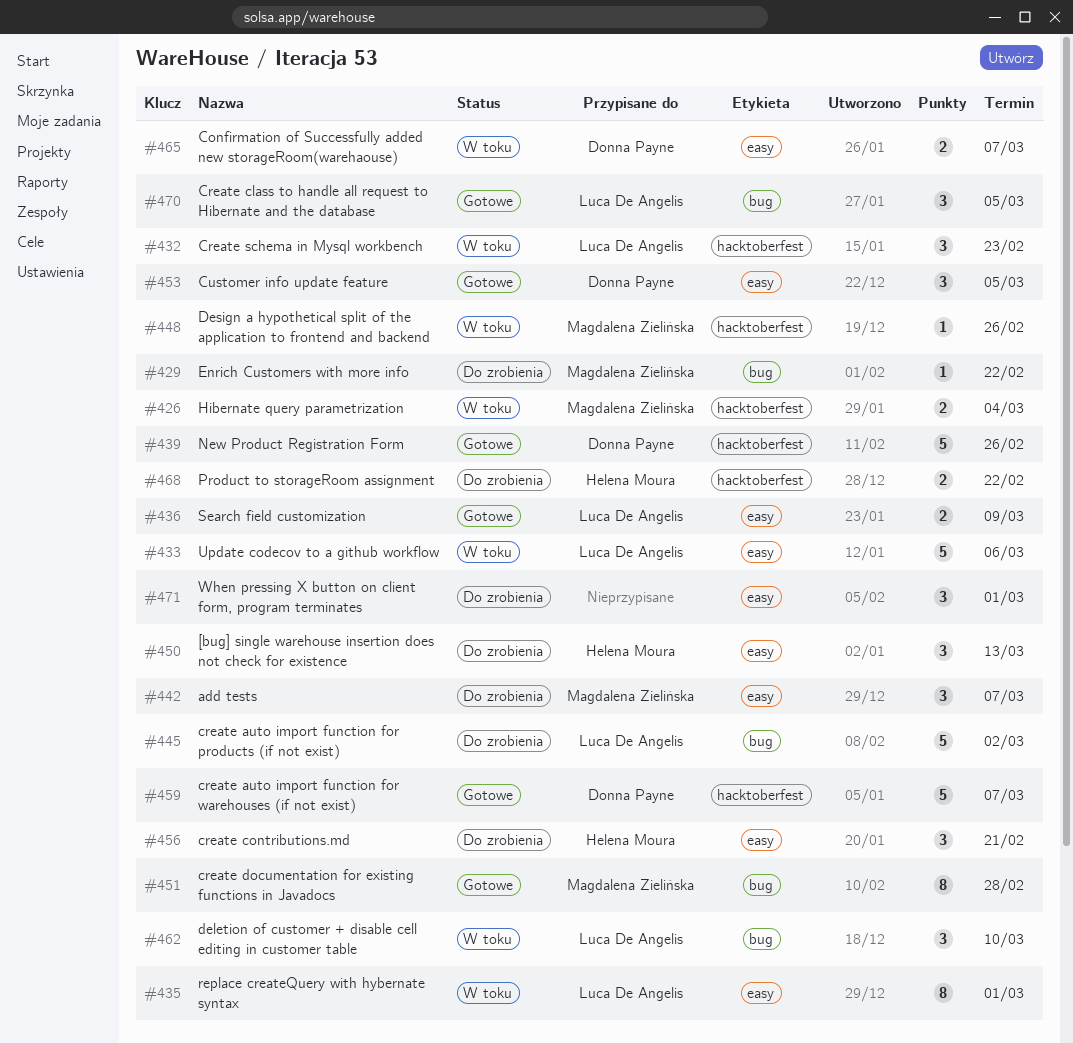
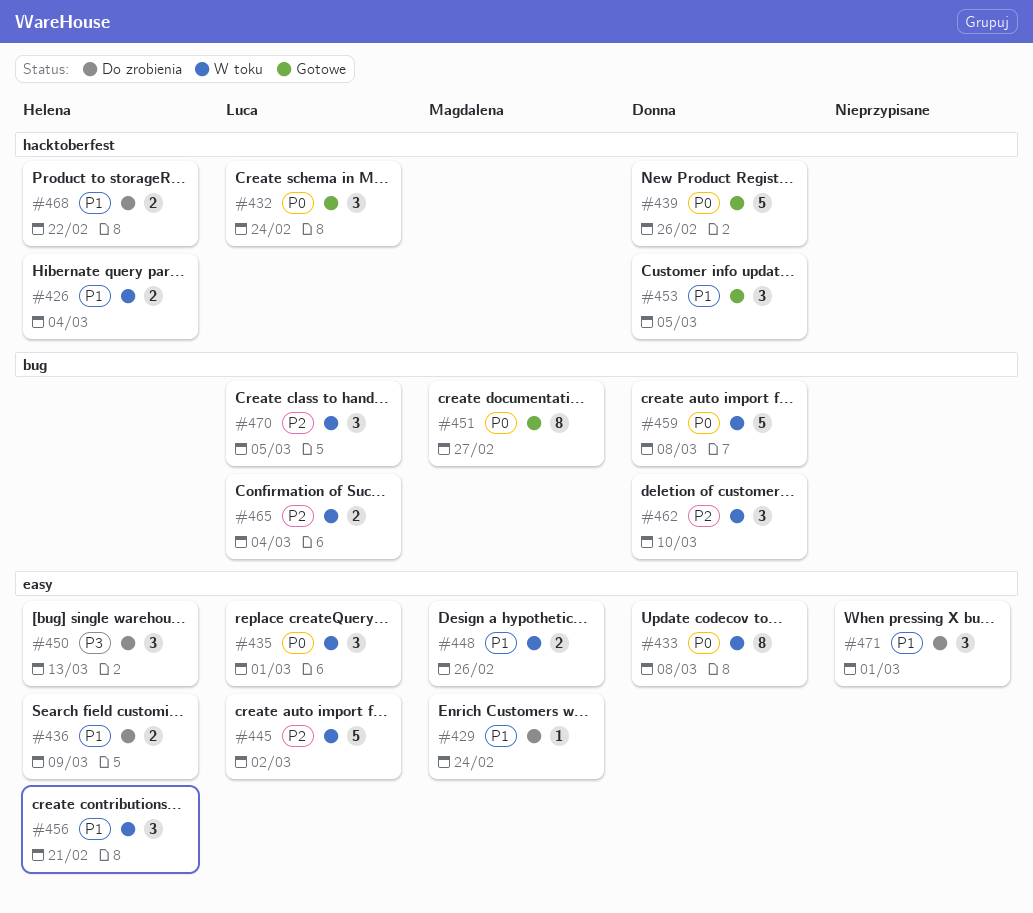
#426, owner: Magdalena Zielińska -> Helena Moura
#429, label: bug -> easy
#429, due: Feb 22 -> Feb 24
#432, status: W toku -> Gotowe
#432, due: Feb 23 -> Feb 24
#433, owner: Luca De Angelis -> Donna Payne
#433, estimate: 5 -> 8
#433, due: Mar 6 -> Mar 8
#435, estimate: 8 -> 3
#436, status: Gotowe -> Do zrobienia
#436, owner: Luca De Angelis -> Helena Moura
#442: present -> none
#445, status: Do zrobienia -> W toku
#445, label: bug -> easy
#448, label: hacktoberfest -> easy
#448, estimate: 1 -> 2
#451, due: Feb 28 -> Feb 27
#453, label: easy -> hacktoberfest
#456, status: Do zrobienia -> W toku
#459, status: Gotowe -> W toku
#459, label: hacktoberfest -> bug
#459, due: Mar 7 -> Mar 8
#462, owner: Luca De Angelis -> Donna Payne
#465, owner: Donna Payne -> Luca De Angelis
#465, label: easy -> bug
#465, due: Mar 7 -> Mar 4
#470, status: Gotowe -> W toku

